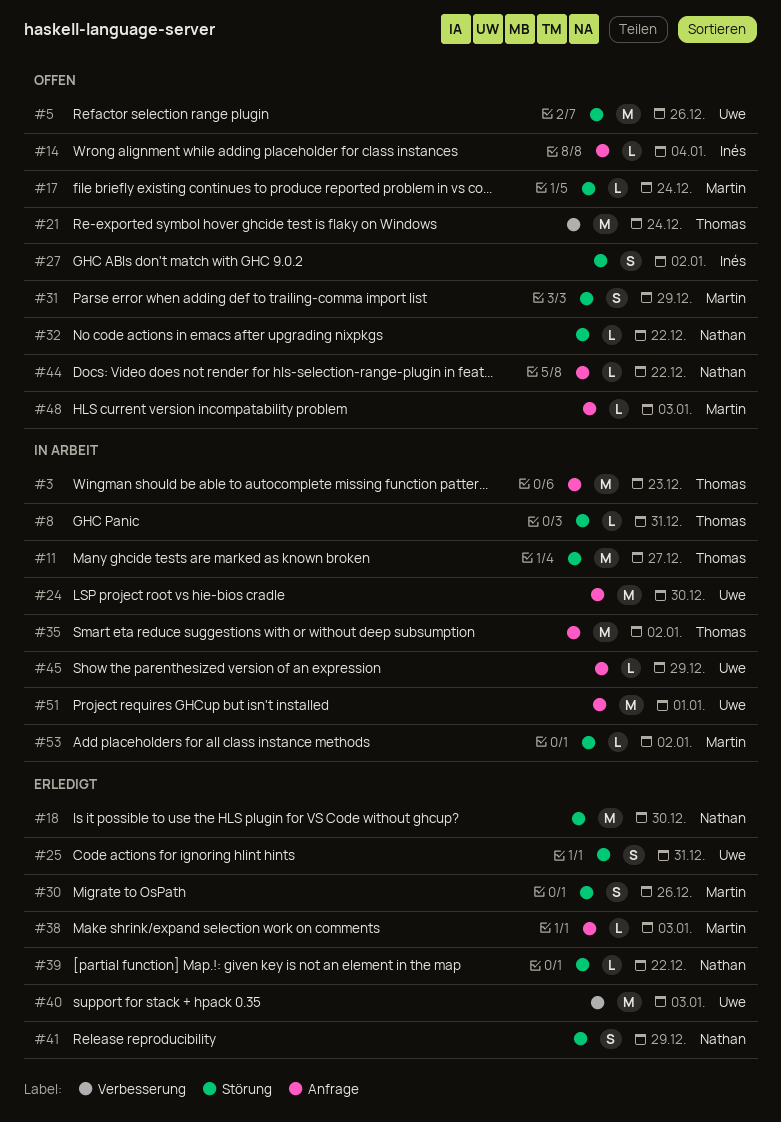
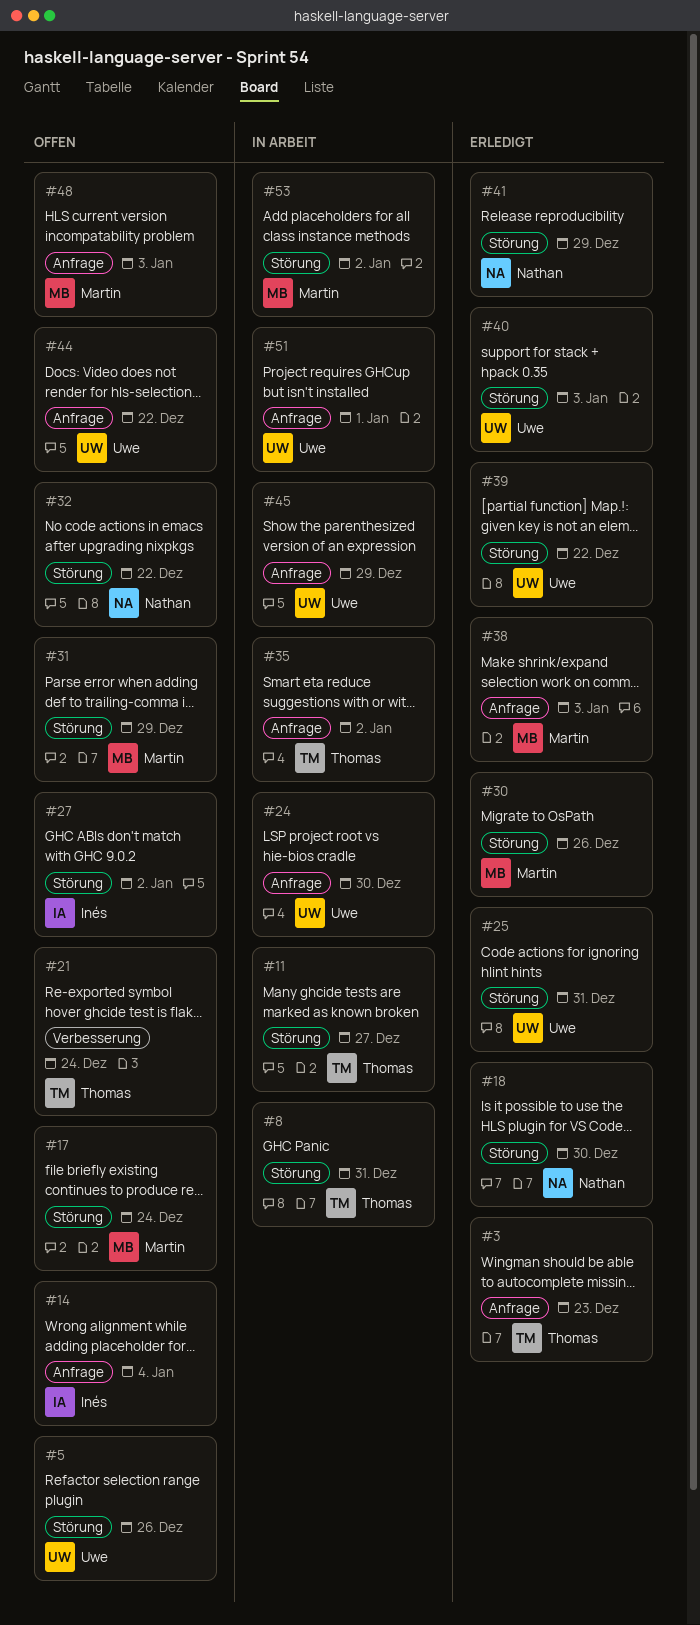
#3, status: In Arbeit -> Erledigt
#39, owner: Nathan -> Uwe
#40, label: Verbesserung -> Störung
#44, owner: Nathan -> Uwe

